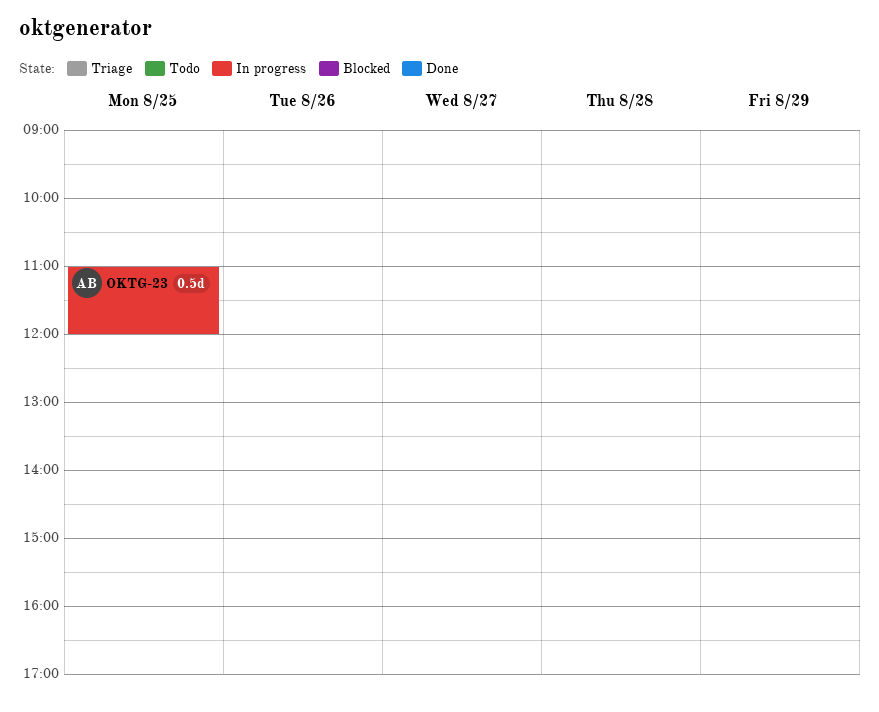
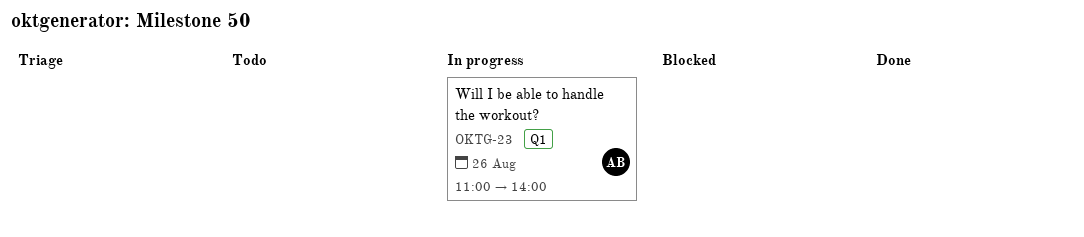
OKTG-23, day: Aug 25 -> Aug 26
OKTG-23, ends: 12:00 -> 14:00

